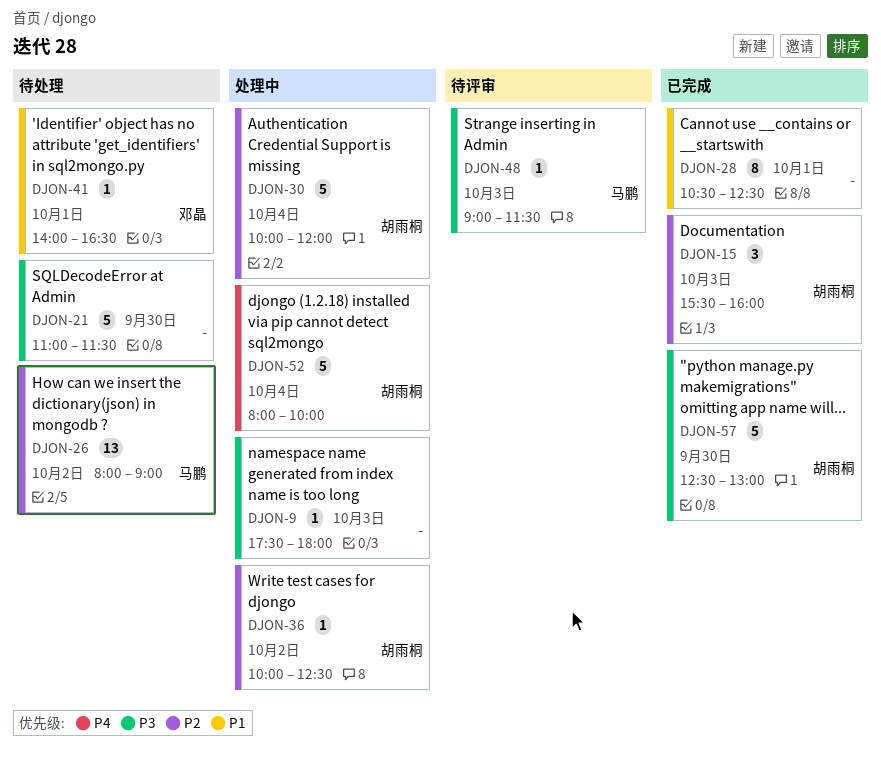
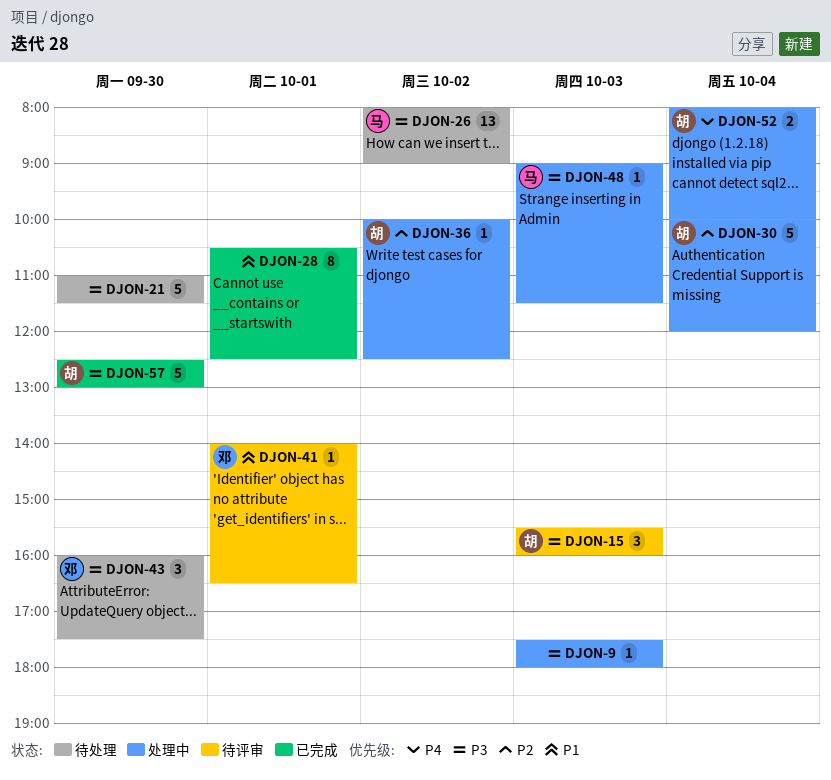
DJON-15, status: 已完成 -> 待评审
DJON-15, priority: P2 -> P3
DJON-26, priority: P2 -> P3
DJON-41, status: 待处理 -> 待评审
DJON-43: none -> present
DJON-48, status: 待评审 -> 处理中
DJON-52, estimate: 5 -> 2

